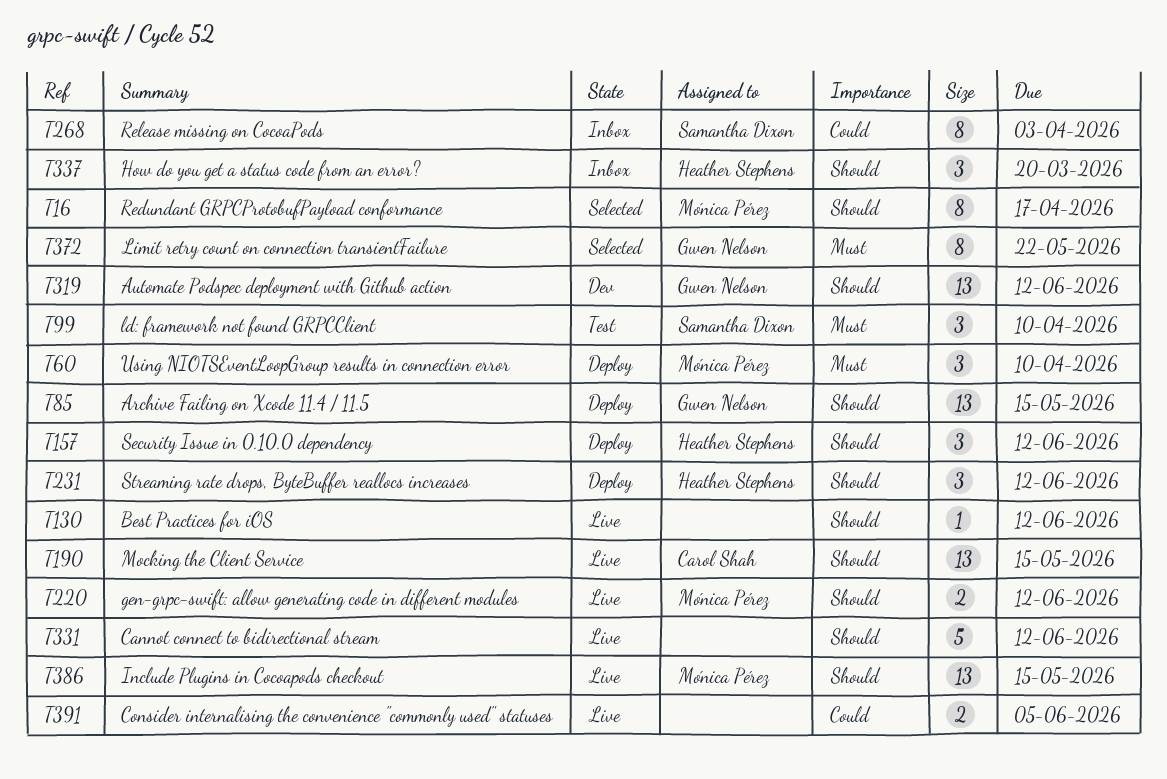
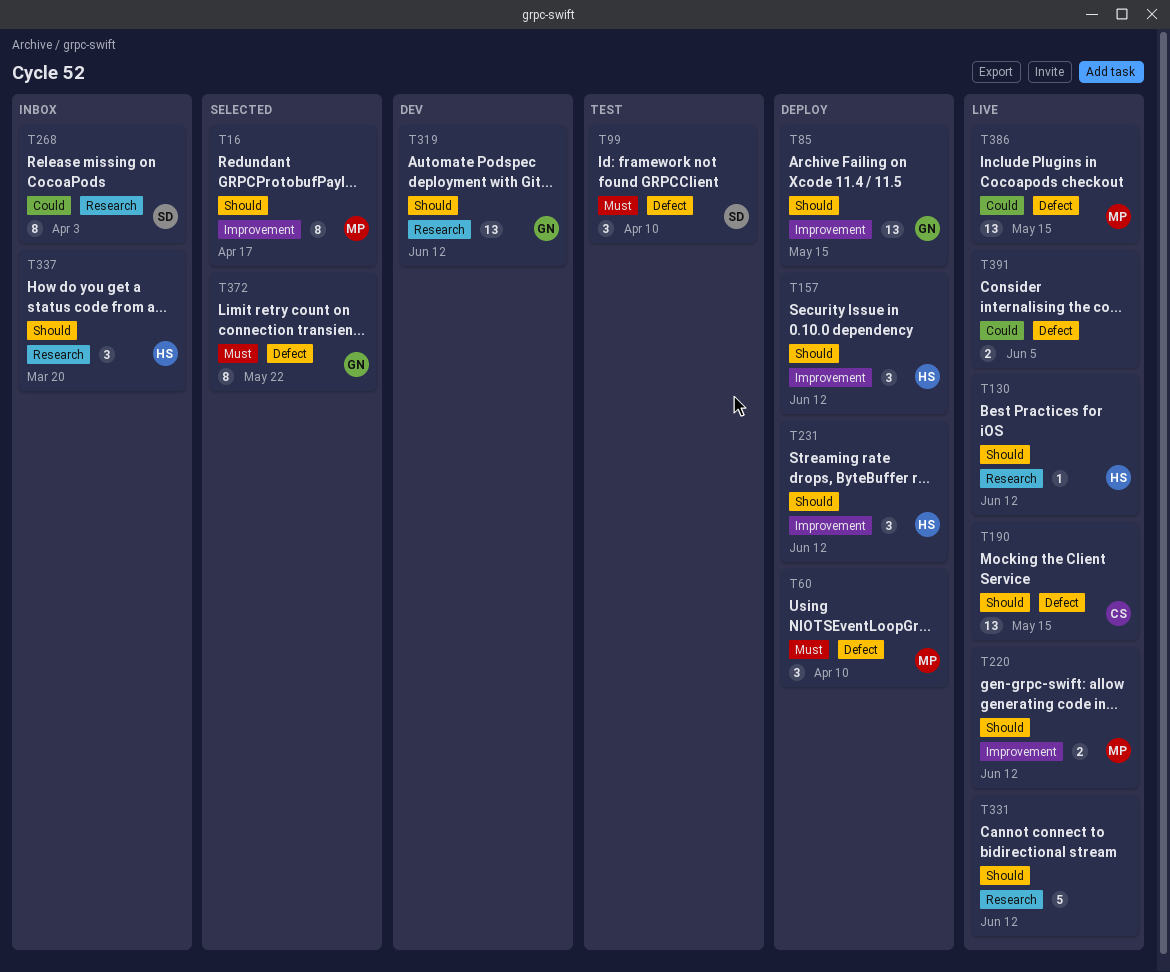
T130, owner: none -> Heather Stephens
T386, priority: Should -> Could

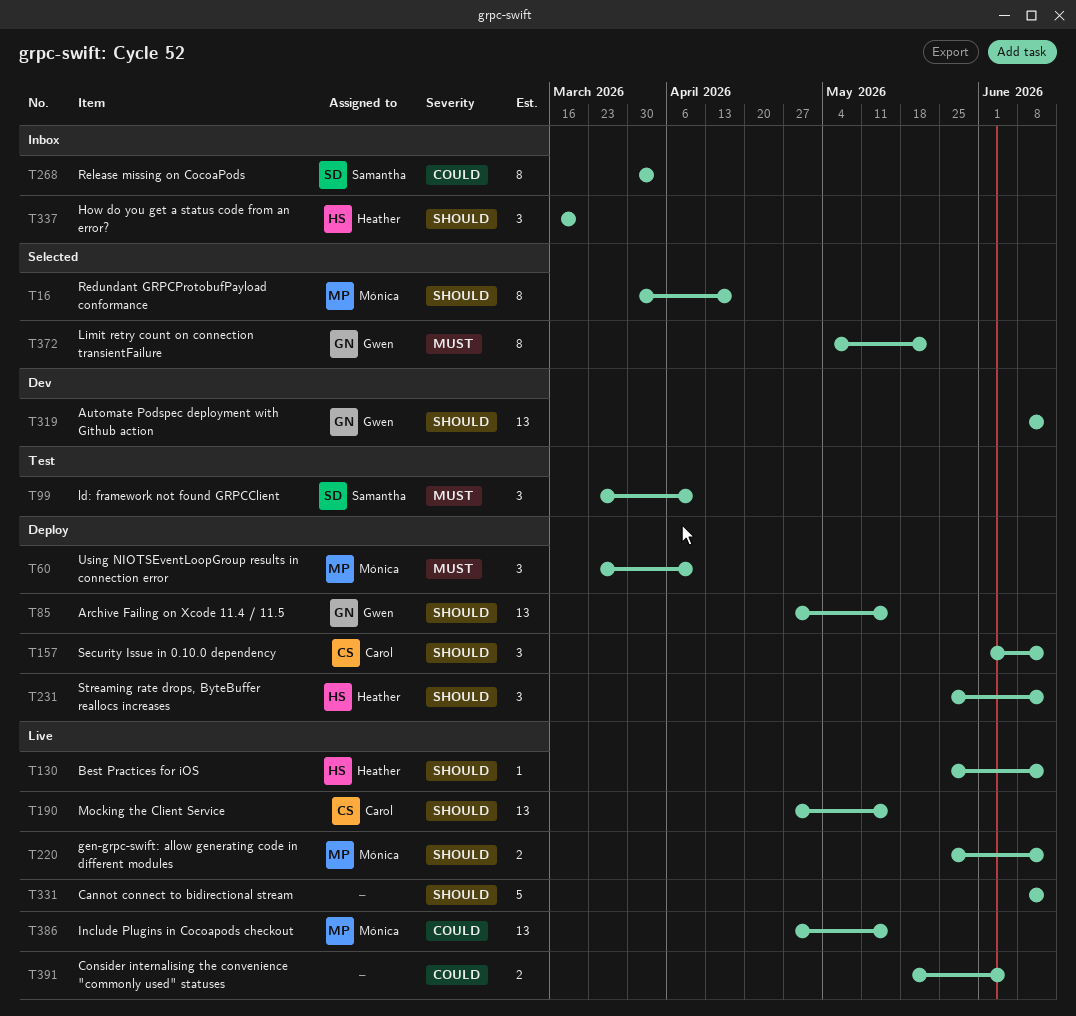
T157, owner: Heather -> Carol

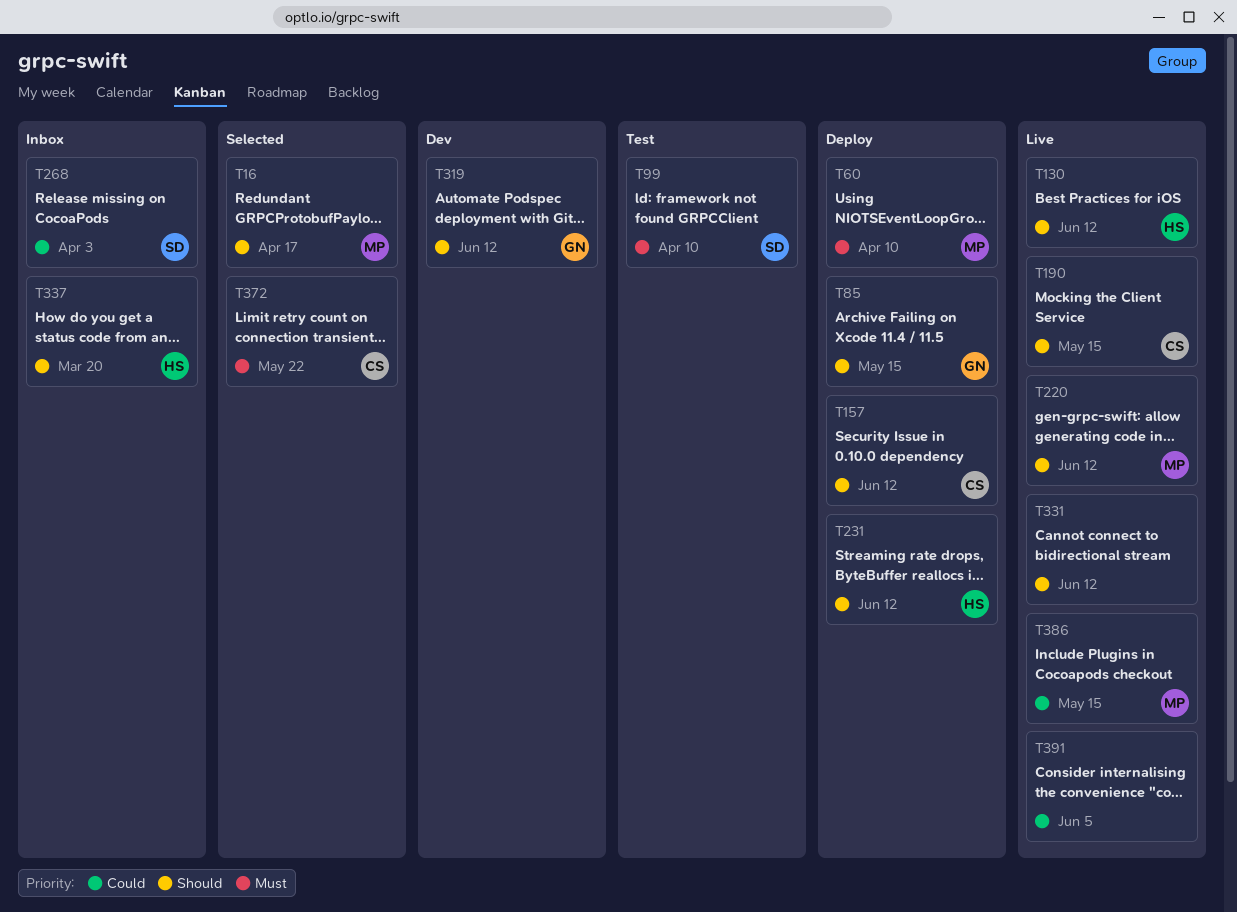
T372, owner: Gwen -> Carol

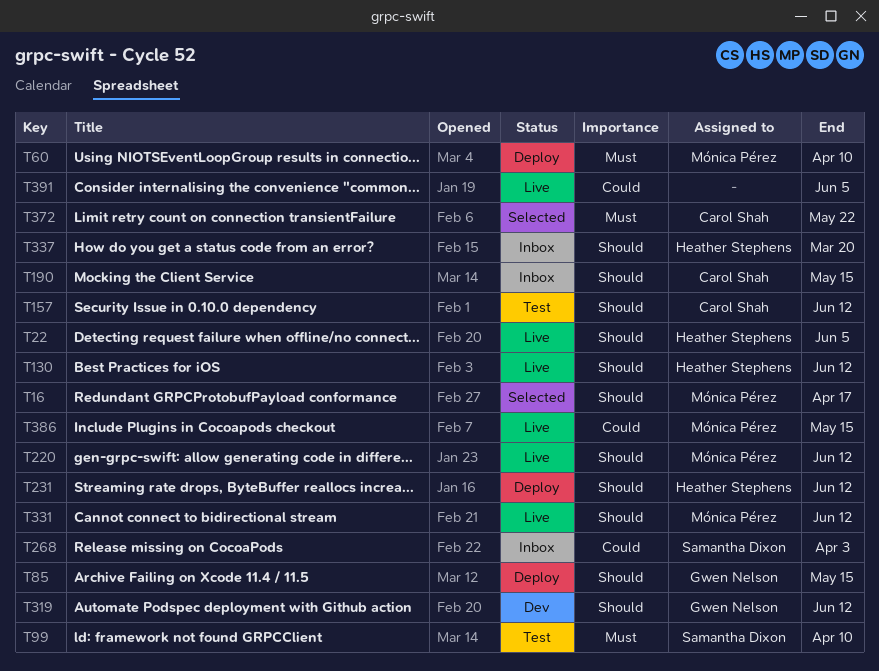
T22: none -> present
T157, status: Deploy -> Test
T190, status: Live -> Inbox
T331, owner: none -> Mónica Pérez

